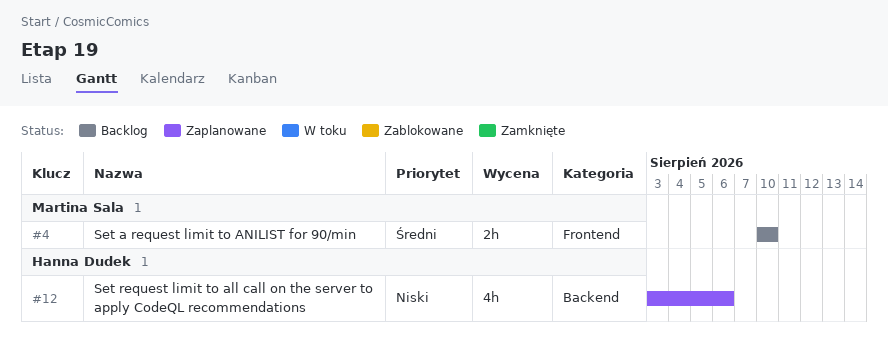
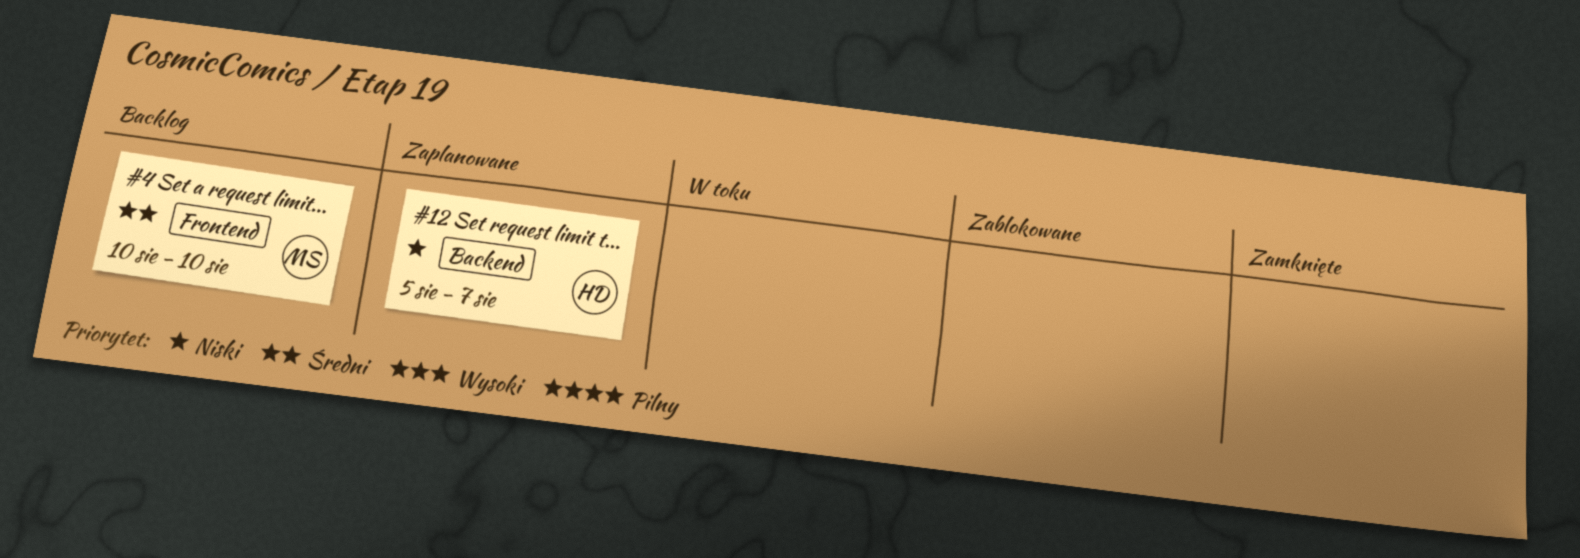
#12, start: Aug 3 -> Aug 5
#12, due: Aug 6 -> Aug 7

